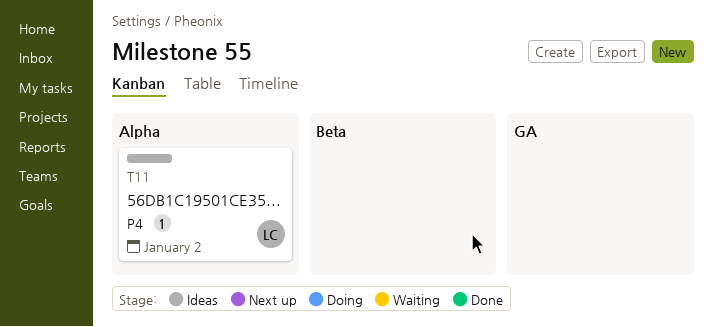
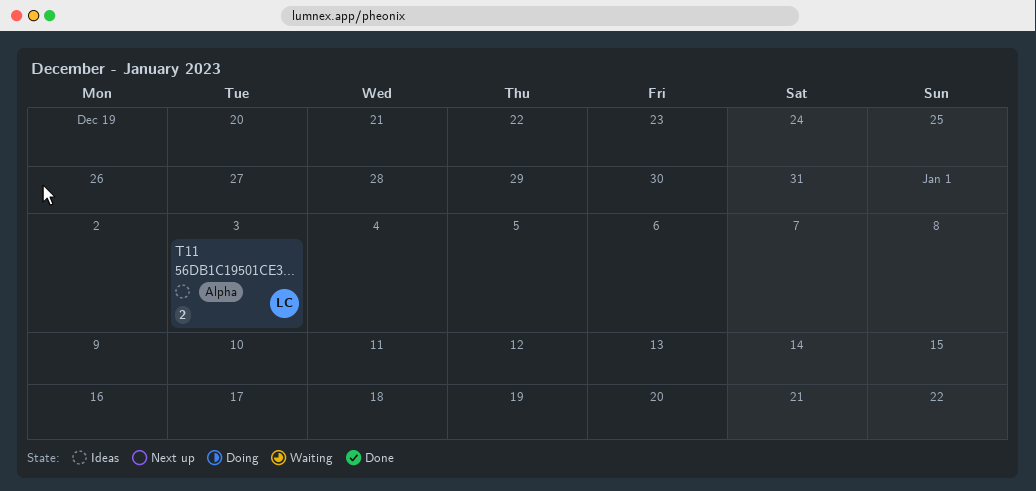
T11, estimate: 1 -> 2
T11, due: Jan 2 -> Jan 3

